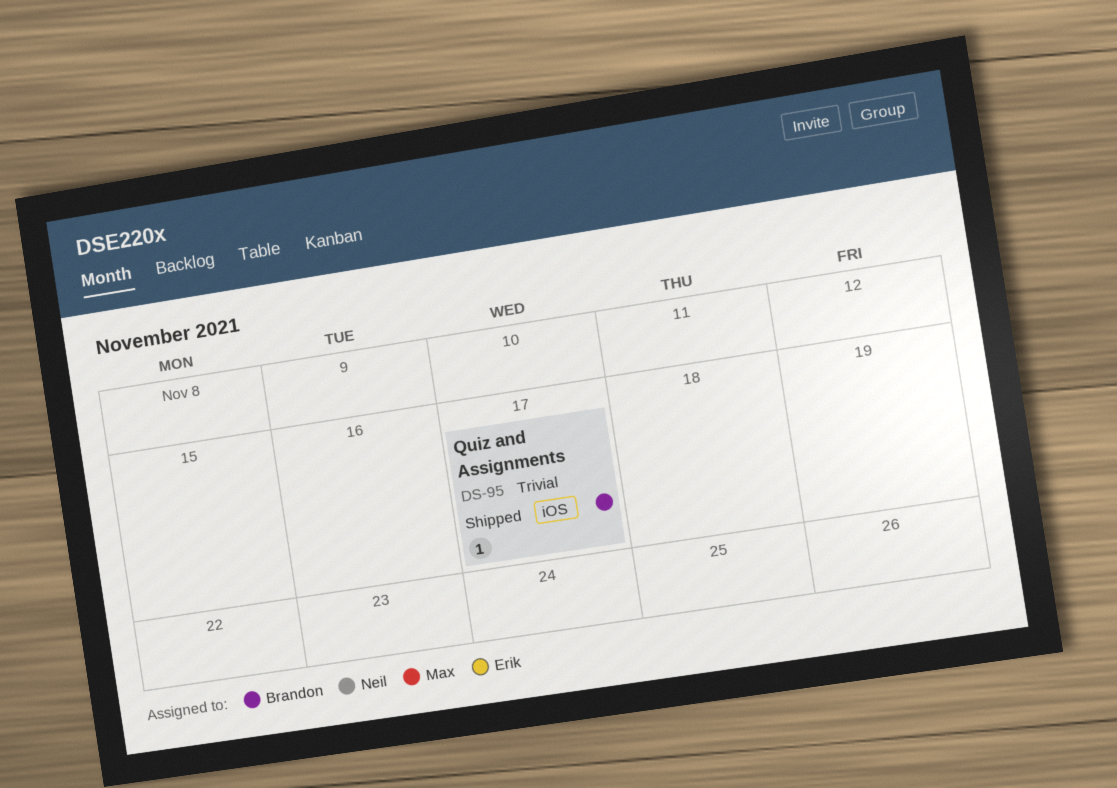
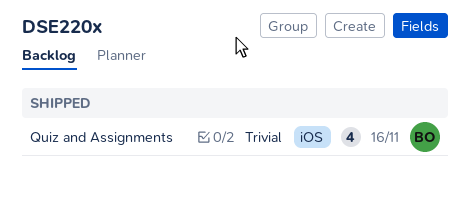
Quiz and Assignments, estimate: 1 -> 4
Quiz and Assignments, due: Nov 17 -> Nov 16

